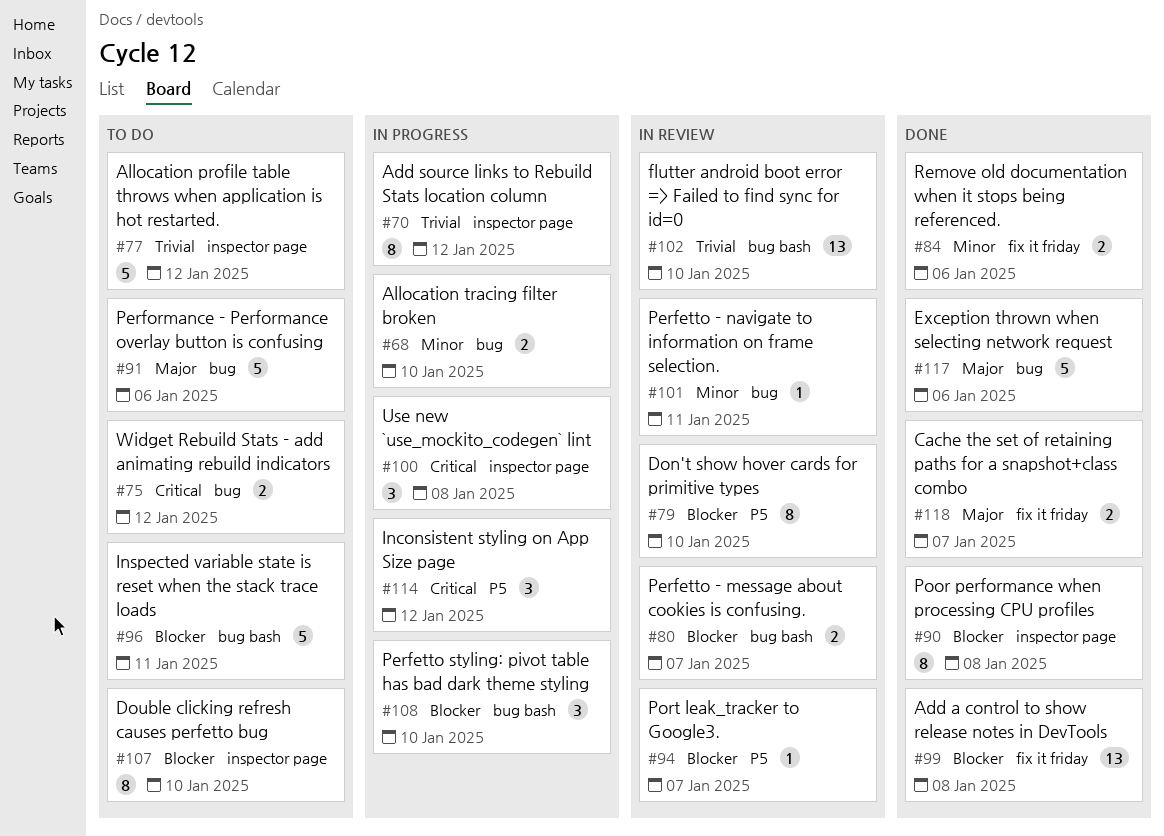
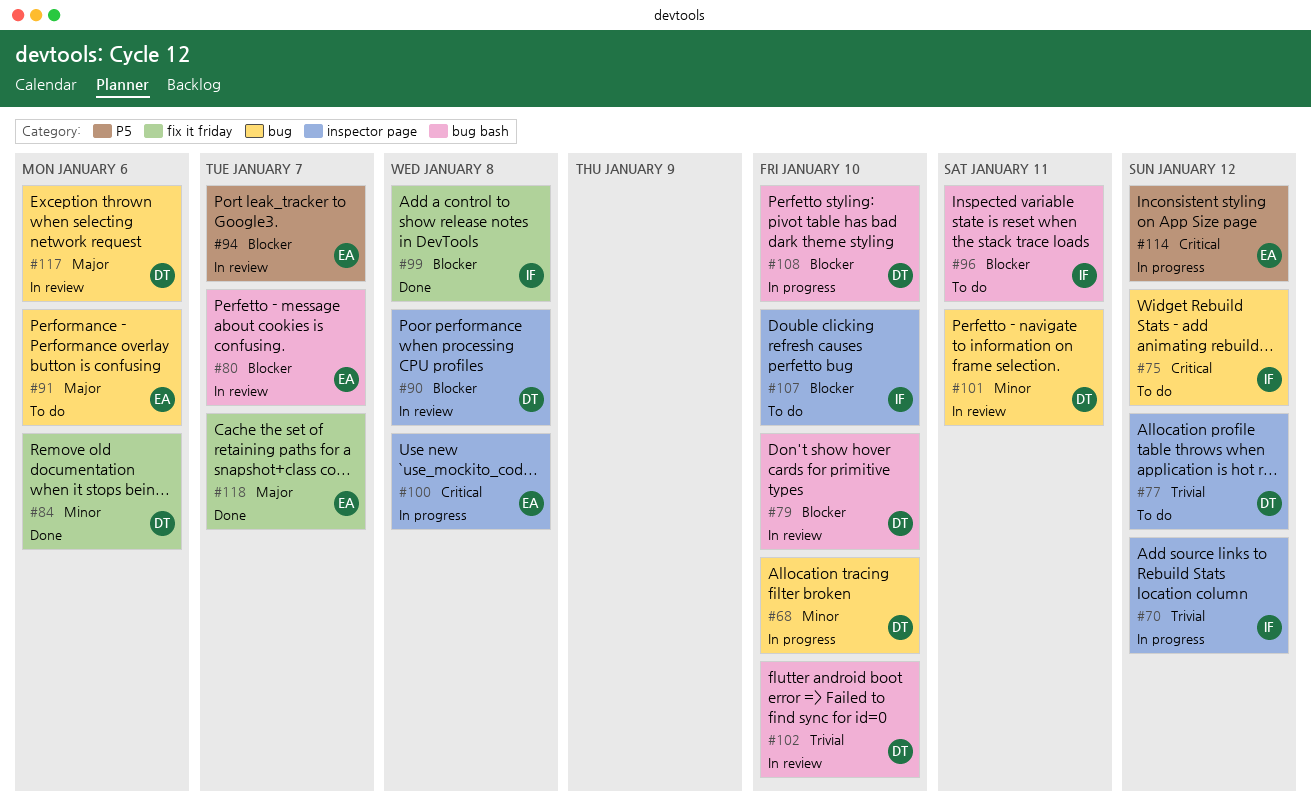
#79, label: P5 -> bug bash
#90, status: Done -> In review
#117, status: Done -> In review

